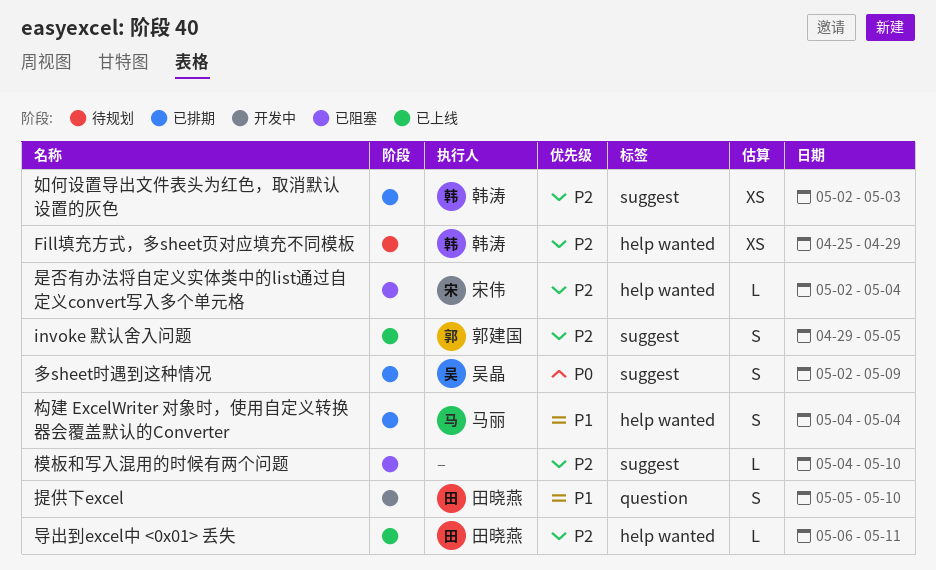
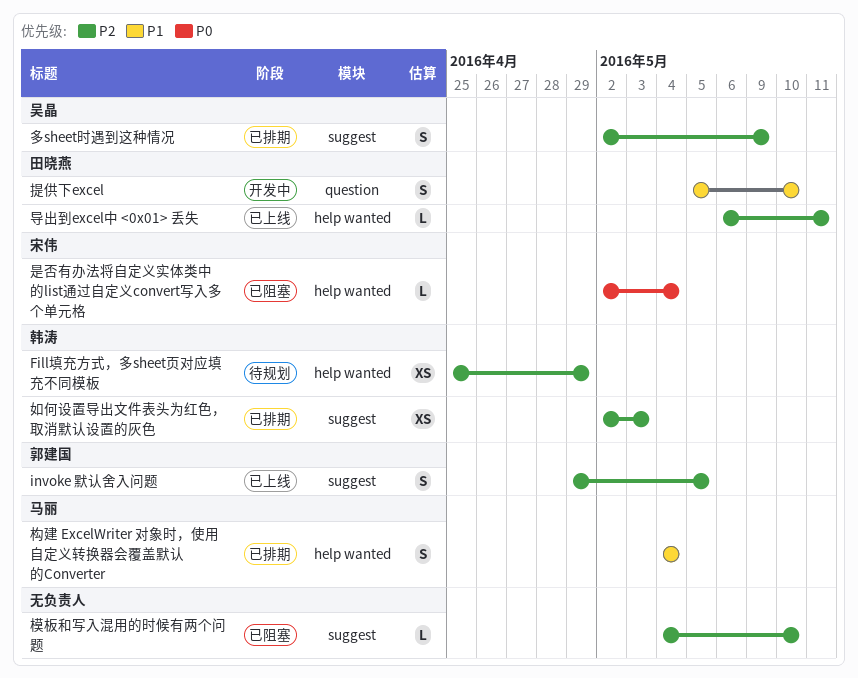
多sheet时遇到这种情况, priority: P0 -> P2
是否有办法将自定义实体类中的list通过自定义convert写入多个单元格, priority: P2 -> P0

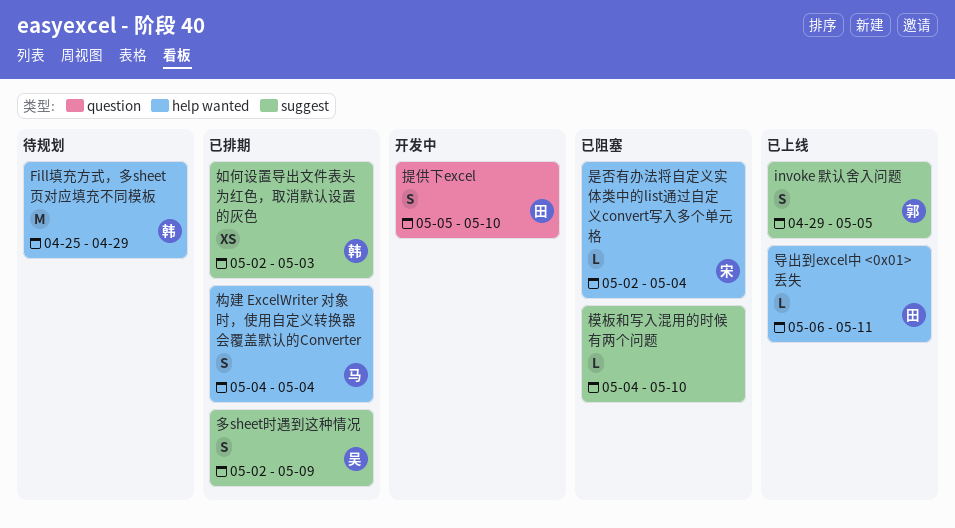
Fill填充方式，多sheet页对应填充不同模板, estimate: XS -> M

